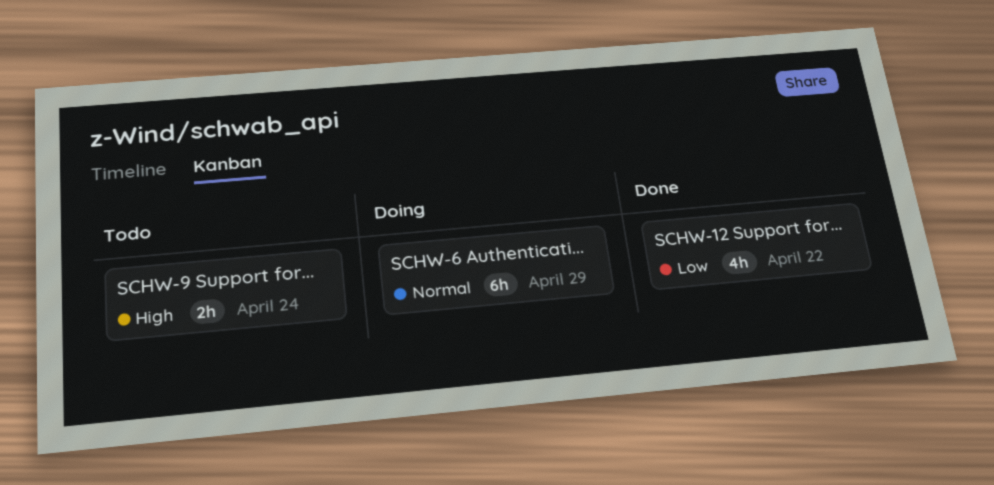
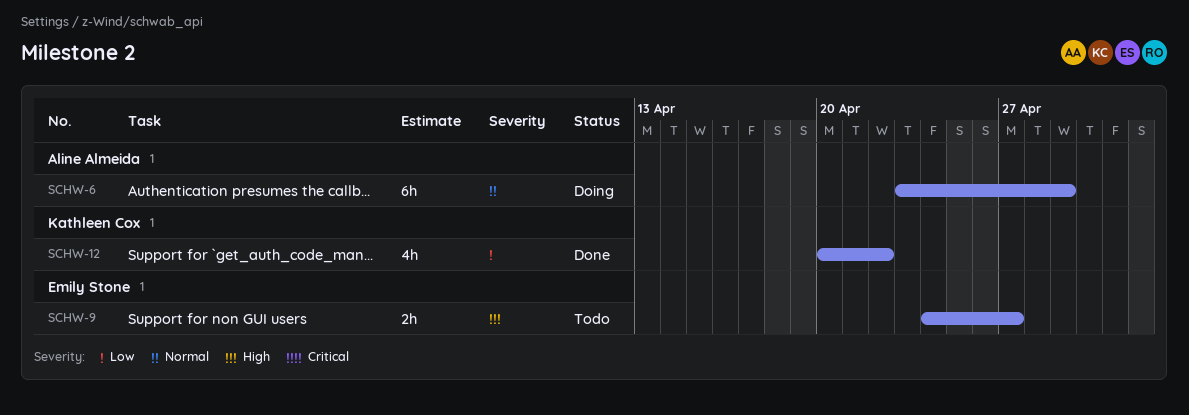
SCHW-9, due: Apr 24 -> Apr 27

